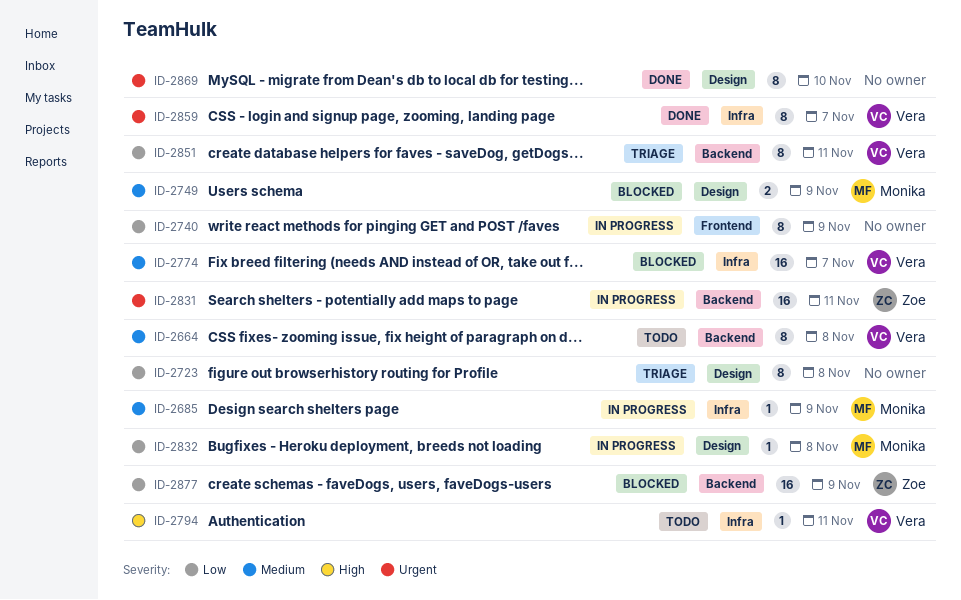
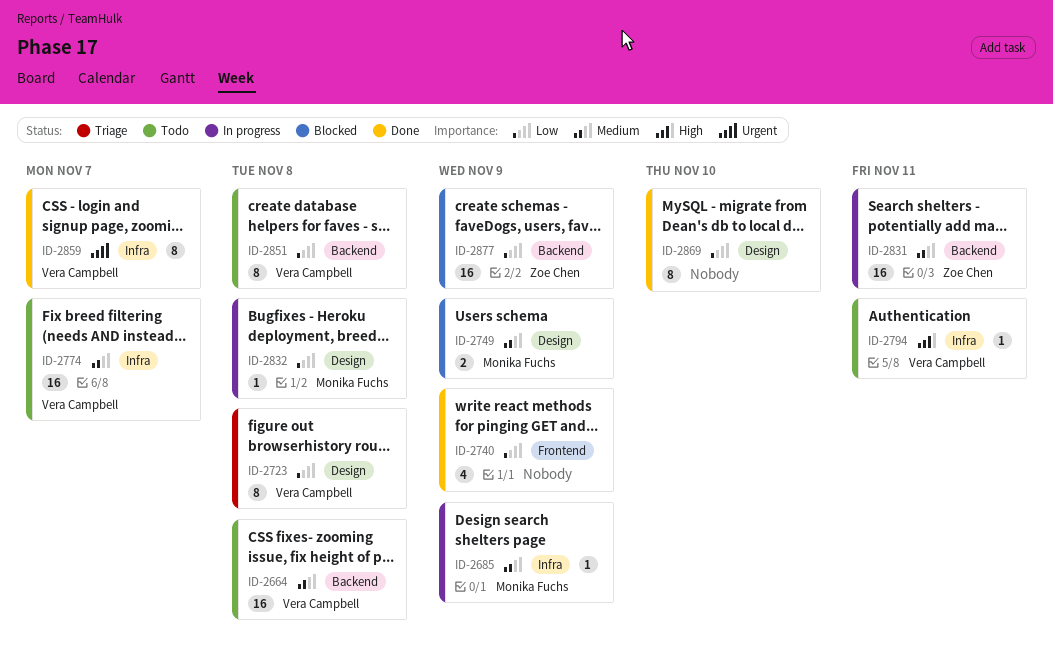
ID-2664, estimate: 8 -> 16
ID-2723, owner: none -> Vera Campbell
ID-2740, status: In progress -> Done
ID-2740, estimate: 8 -> 4
ID-2774, status: Blocked -> Todo
ID-2831, priority: Urgent -> Medium
ID-2851, status: Triage -> Todo
ID-2851, due: Nov 11 -> Nov 8
ID-2869, priority: Urgent -> Low

